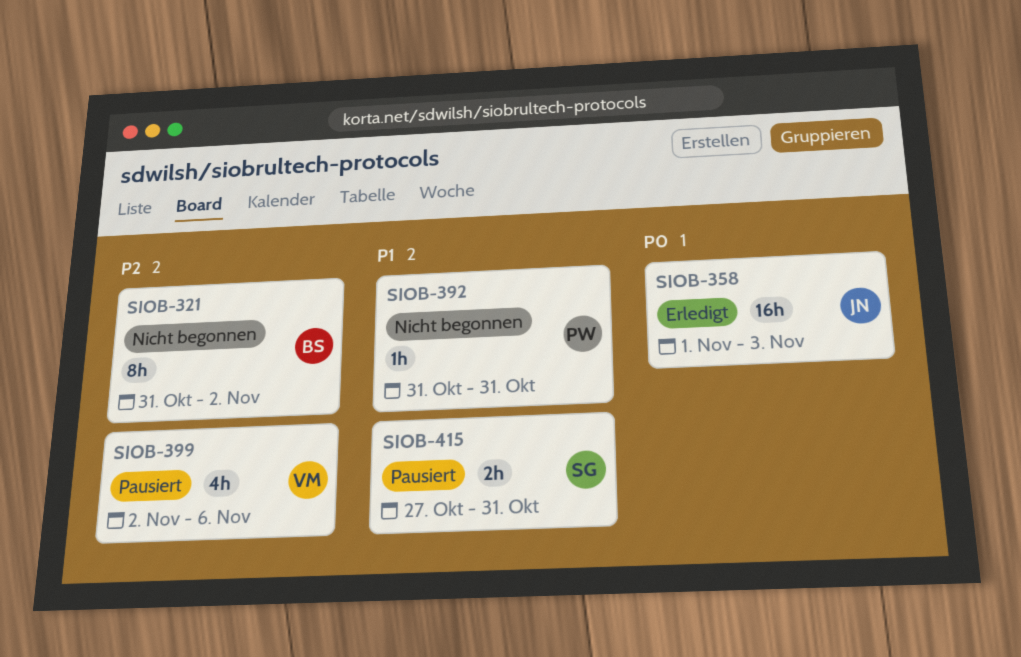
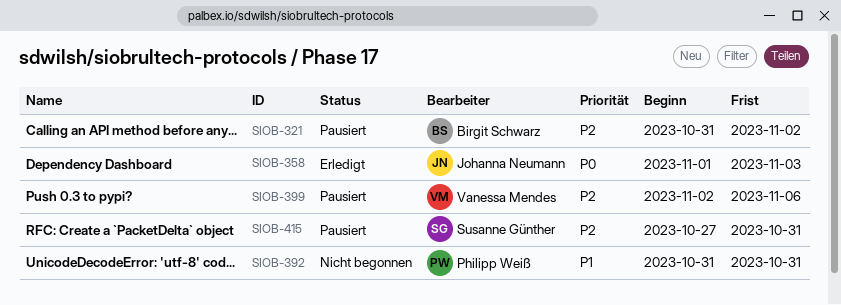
SIOB-321, status: Nicht begonnen -> Pausiert
SIOB-415, priority: P1 -> P2

